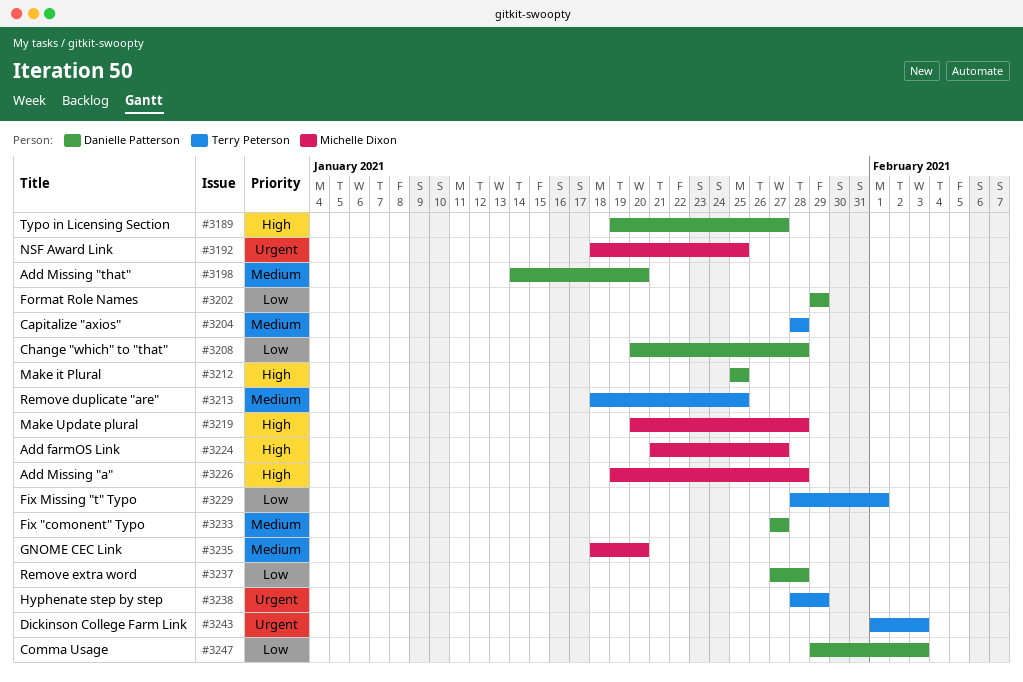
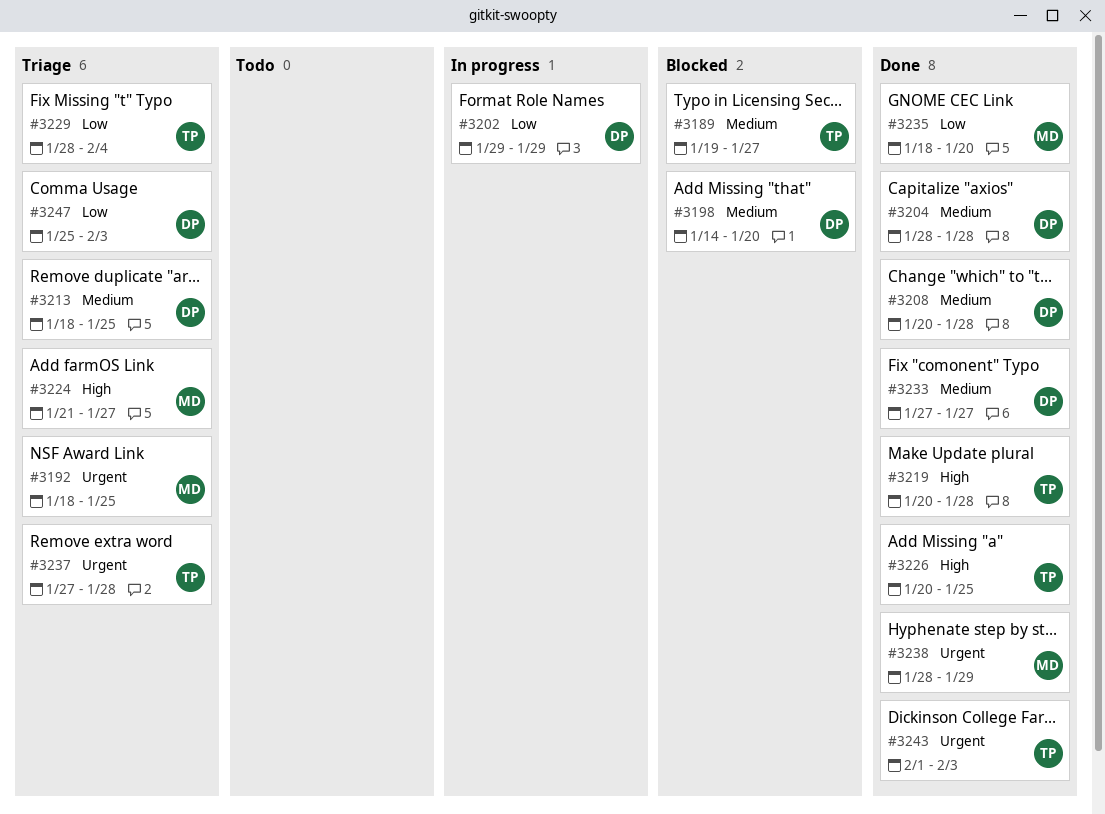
#3189, owner: Danielle Patterson -> Terry Peterson
#3189, priority: High -> Medium
#3204, owner: Terry Peterson -> Danielle Patterson
#3208, priority: Low -> Medium
#3212: present -> none
#3213, owner: Terry Peterson -> Danielle Patterson
#3219, owner: Michelle Dixon -> Terry Peterson
#3226, owner: Michelle Dixon -> Terry Peterson
#3226, start: Jan 19 -> Jan 20
#3226, due: Jan 28 -> Jan 25
#3229, due: Feb 1 -> Feb 4
#3235, priority: Medium -> Low
#3237, owner: Danielle Patterson -> Terry Peterson
#3237, priority: Low -> Urgent
#3238, owner: Terry Peterson -> Michelle Dixon
#3247, start: Jan 29 -> Jan 25

